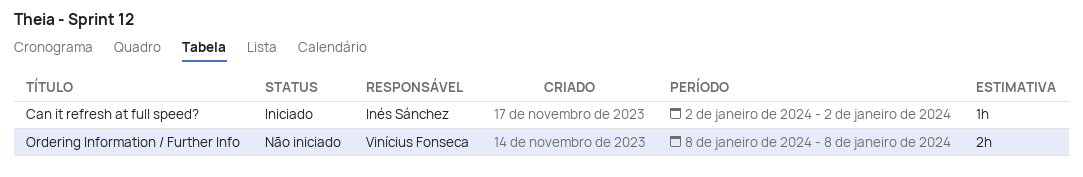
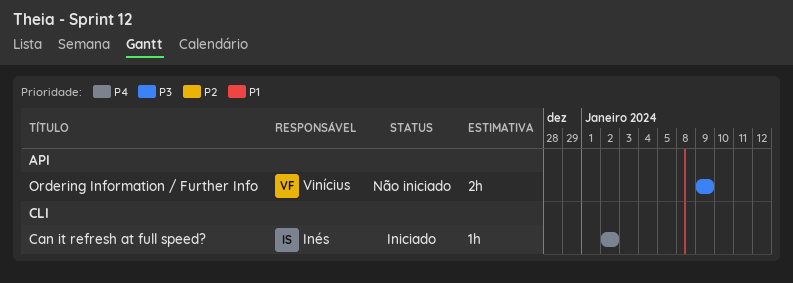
Ordering Information / Further Info, start: Jan 8 -> Jan 9
Ordering Information / Further Info, due: Jan 8 -> Jan 9

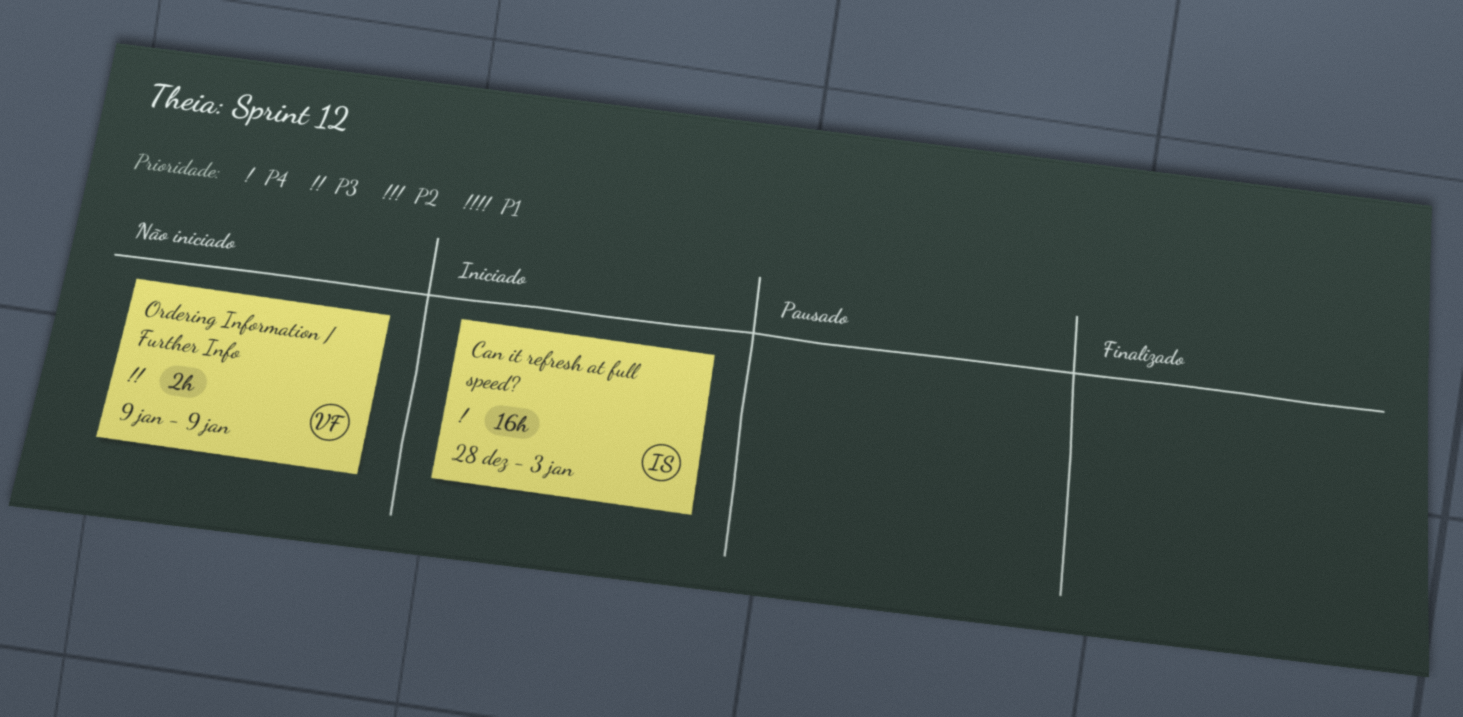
Can it refresh at full speed?, estimate: 1h -> 16h
Can it refresh at full speed?, start: Jan 2 -> Dec 28
Can it refresh at full speed?, due: Jan 2 -> Jan 3

